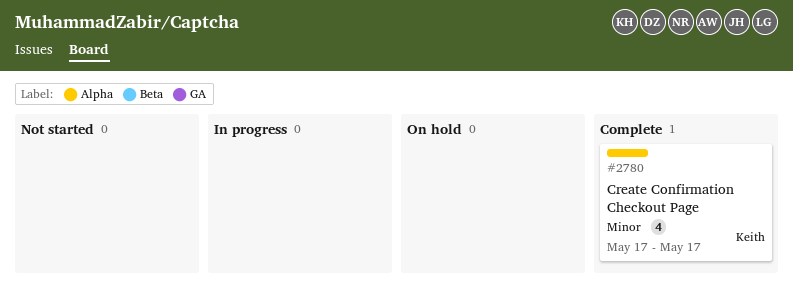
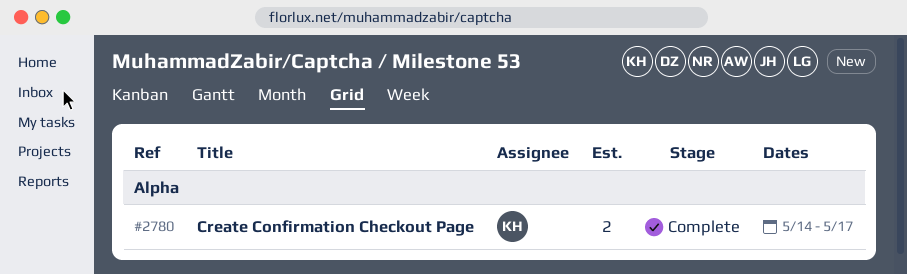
#2780, estimate: 4 -> 2
#2780, start: May 17 -> May 14

